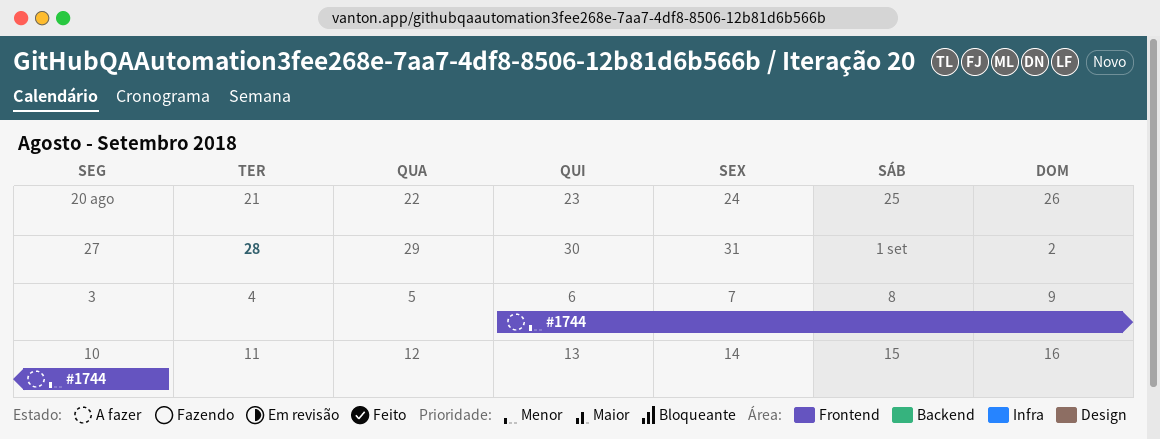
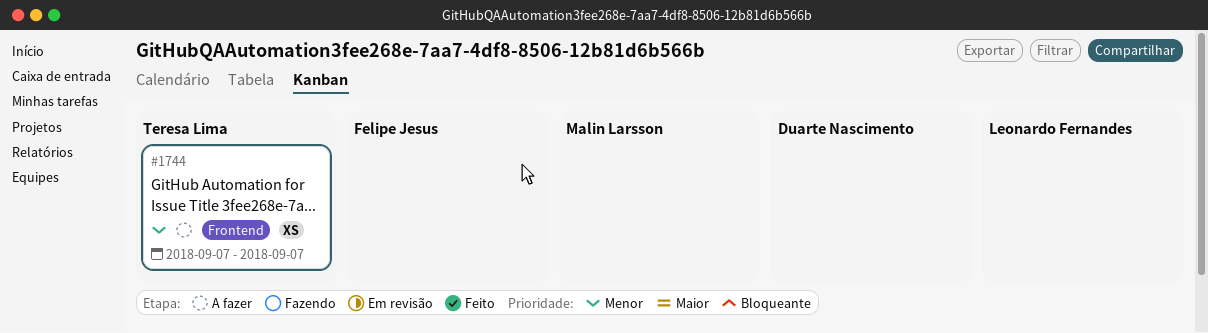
#1744, start: Sep 6 -> Sep 7
#1744, due: Sep 10 -> Sep 7

